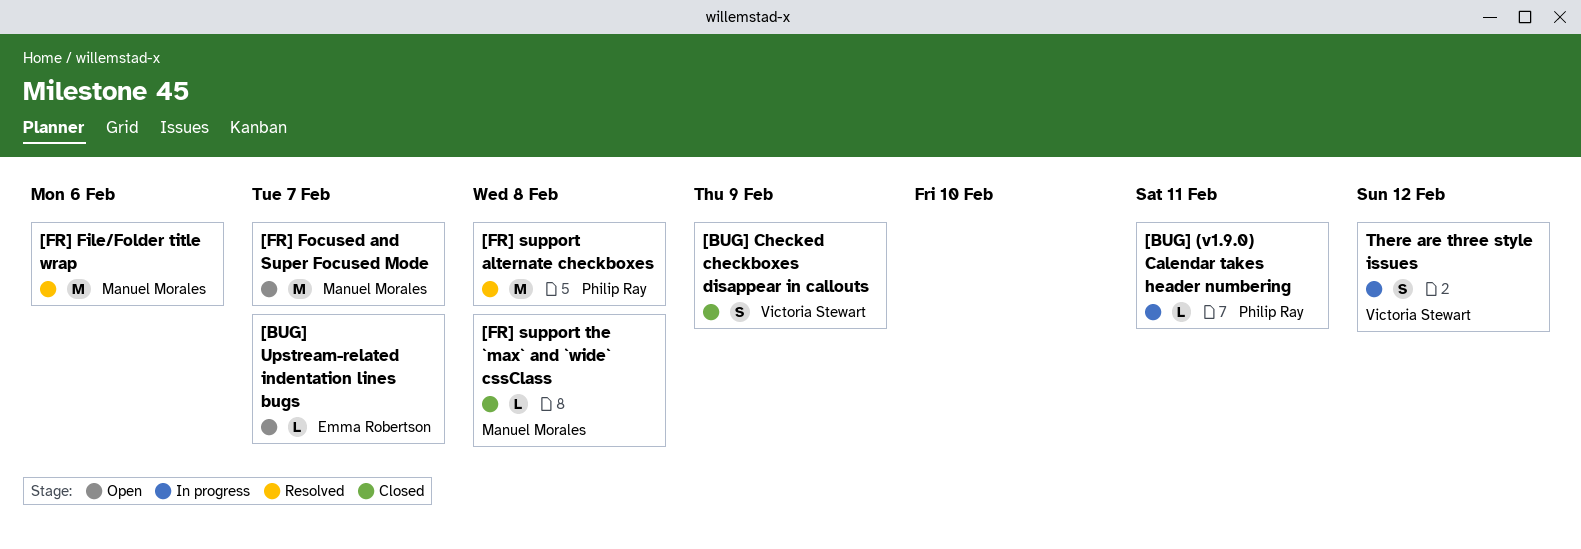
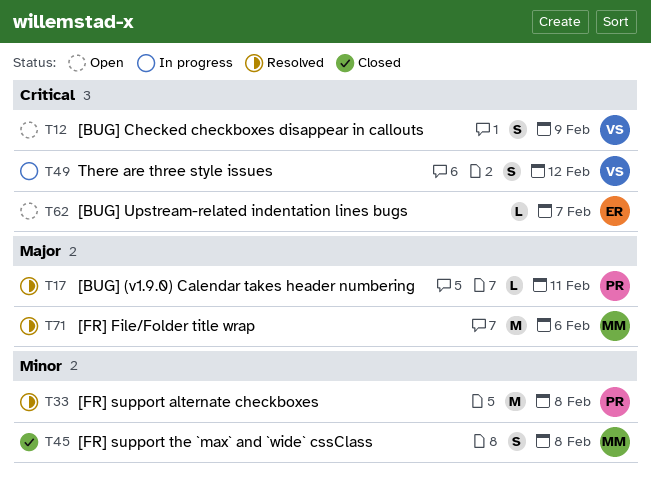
[BUG] (v1.9.0) Calendar takes header numbering, status: In progress -> Resolved
[BUG] Checked checkboxes disappear in callouts, status: Closed -> Open
[FR] Focused and Super Focused Mode: present -> none
[FR] support the `max` and `wide` cssClass, estimate: L -> S

